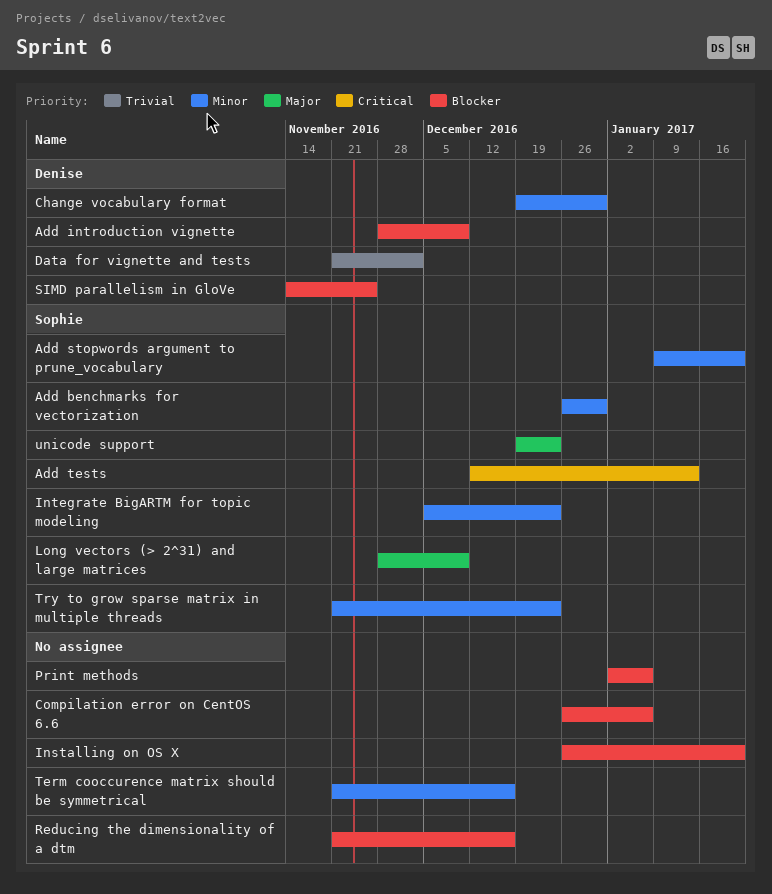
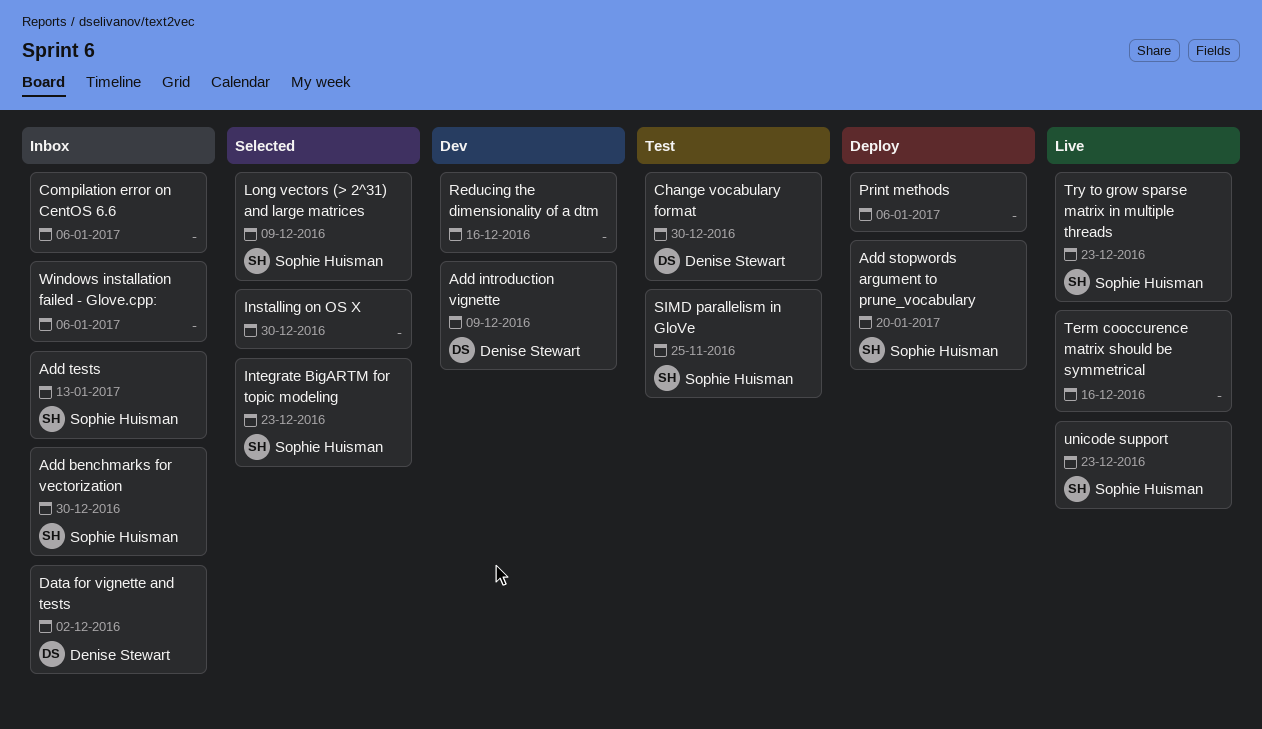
Installing on OS X, due: Jan 20 -> Dec 30
SIMD parallelism in GloVe, owner: Denise Stewart -> Sophie Huisman
Windows installation failed - Glove.cpp:: none -> present

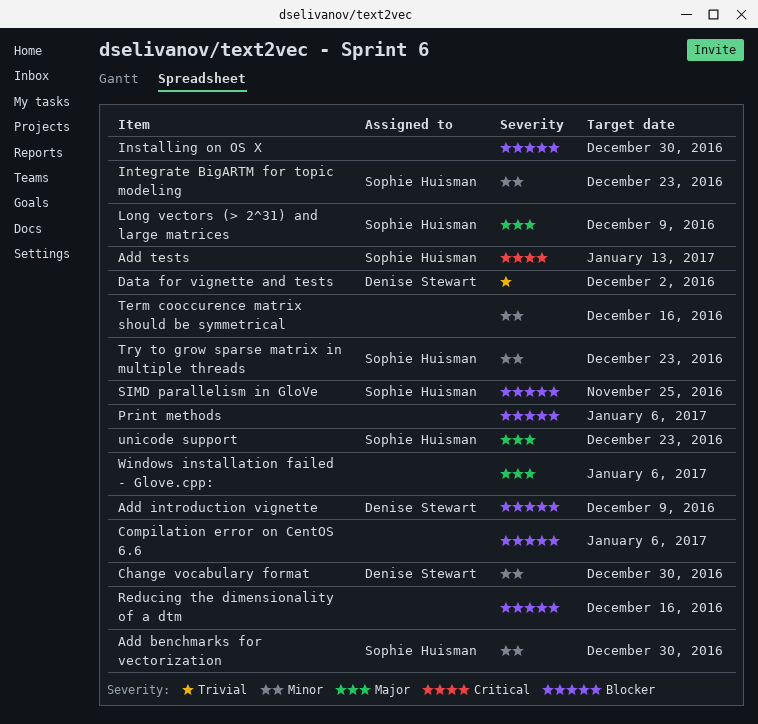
Add stopwords argument to prune_vocabulary: present -> none

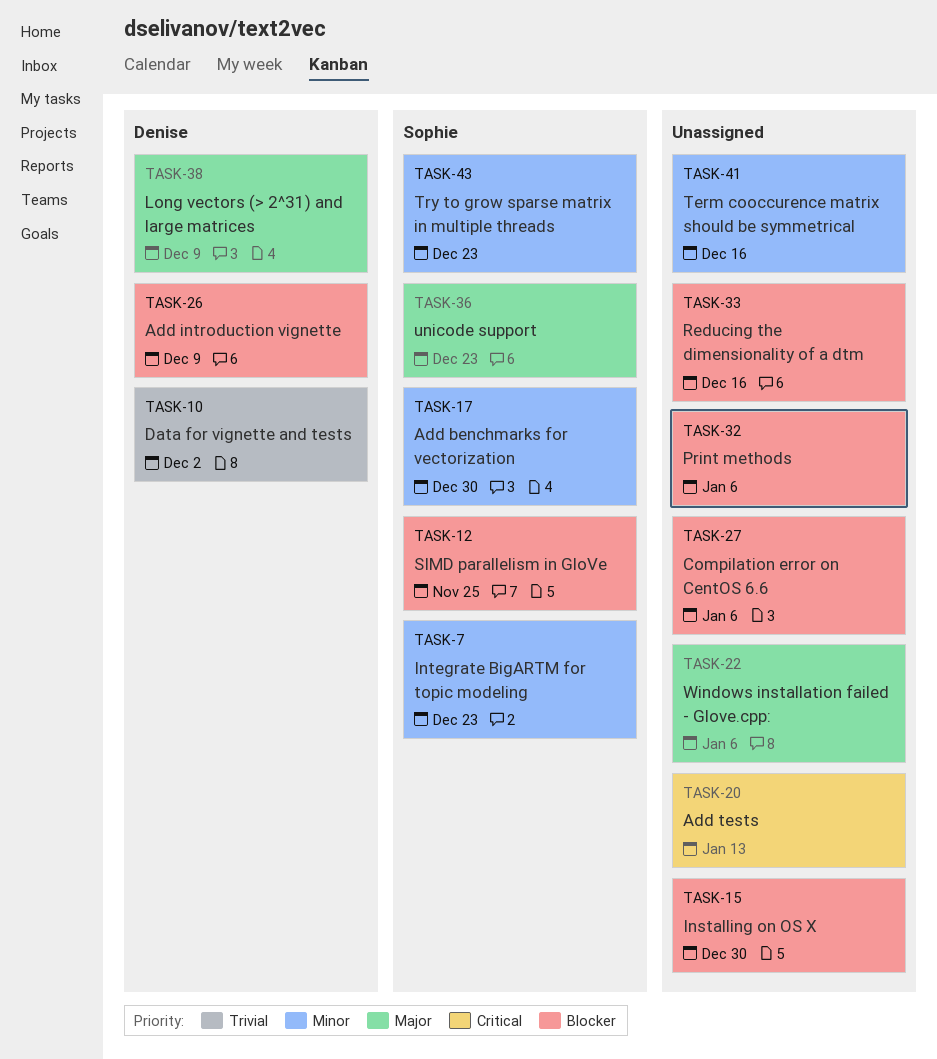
Add tests, owner: Sophie Huisman -> none
Change vocabulary format: present -> none
Long vectors (> 2^31) and large matrices, owner: Sophie Huisman -> Denise Stewart

